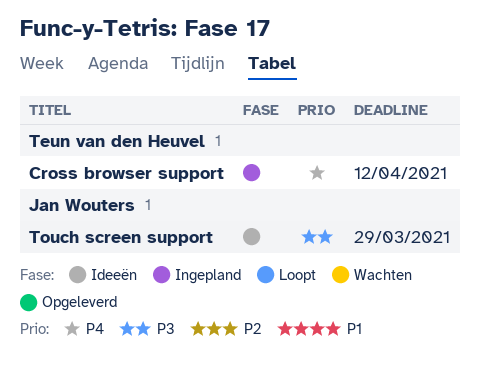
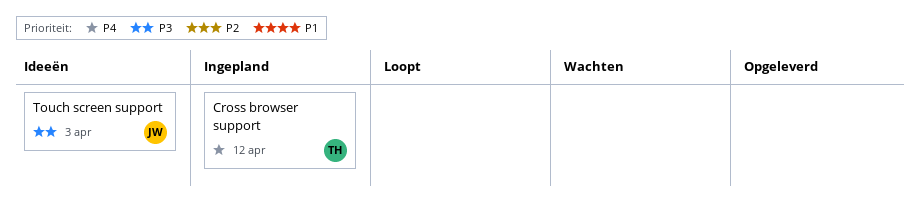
Touch screen support, due: Mar 29 -> Apr 3

